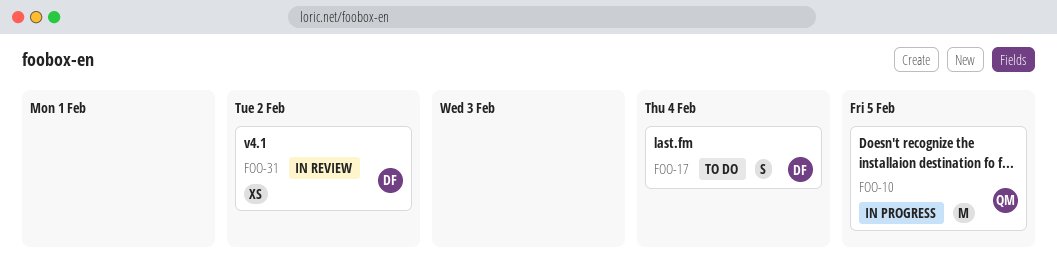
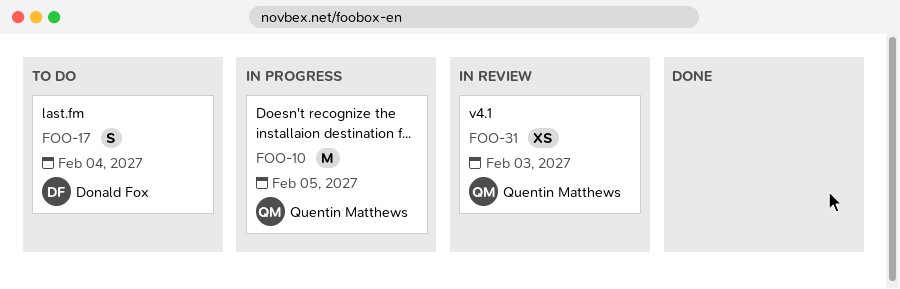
FOO-31, owner: Donald Fox -> Quentin Matthews
FOO-31, due: Feb 2 -> Feb 3

